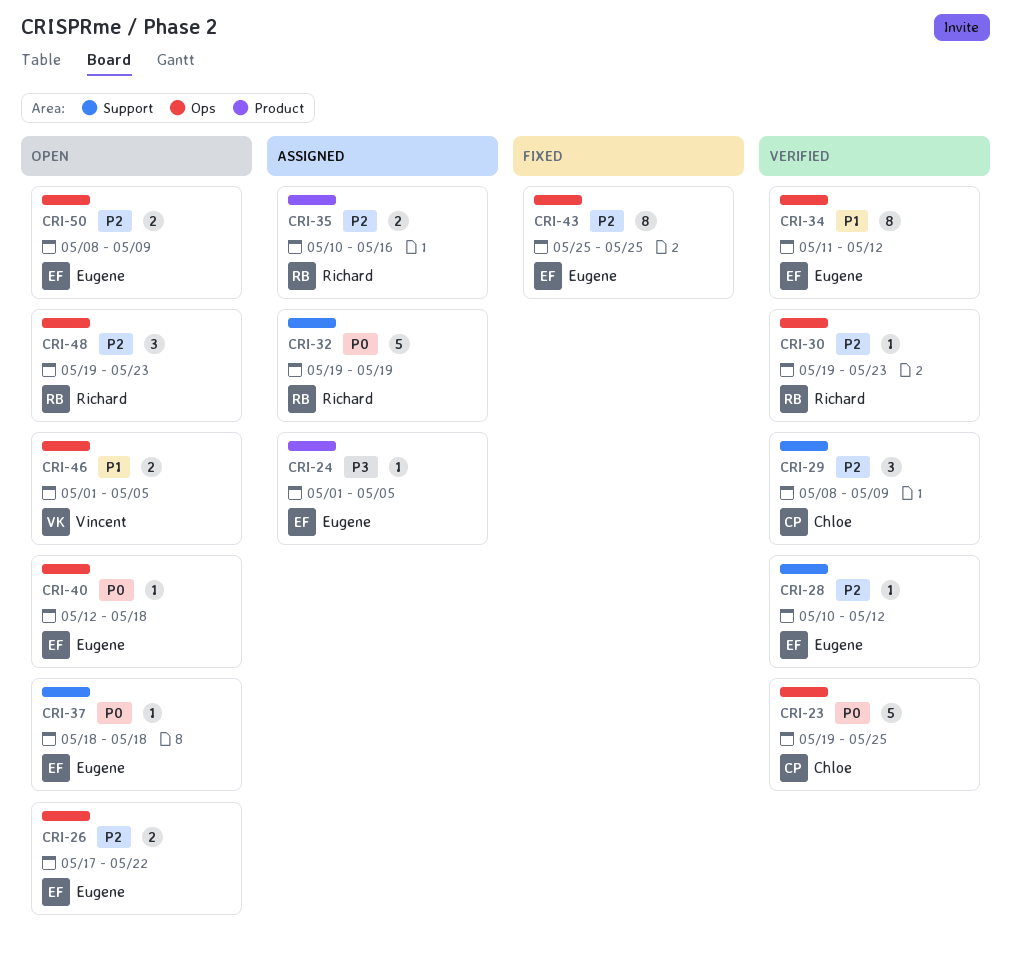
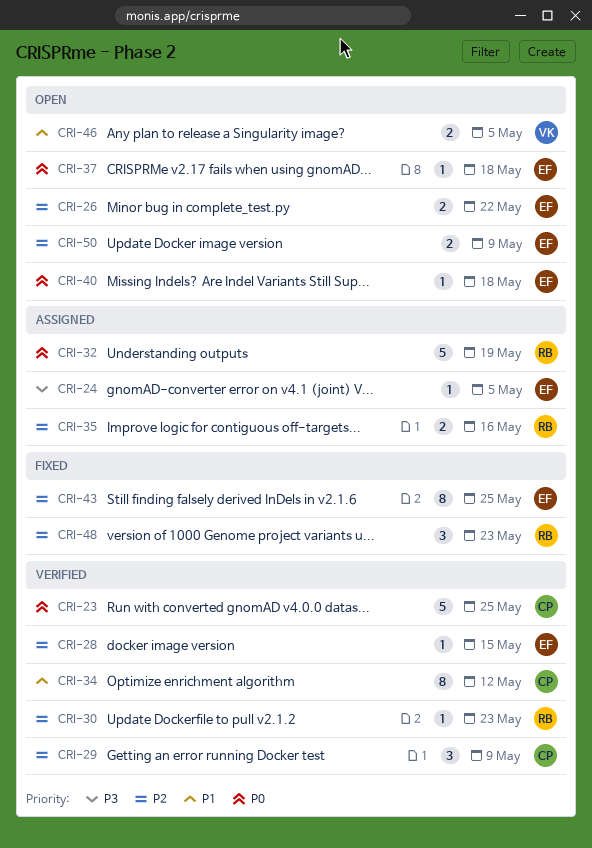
CRI-28, due: May 12 -> May 15
CRI-34, owner: Eugene -> Chloe
CRI-48, status: Open -> Fixed

